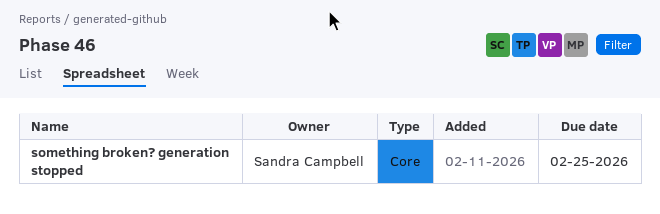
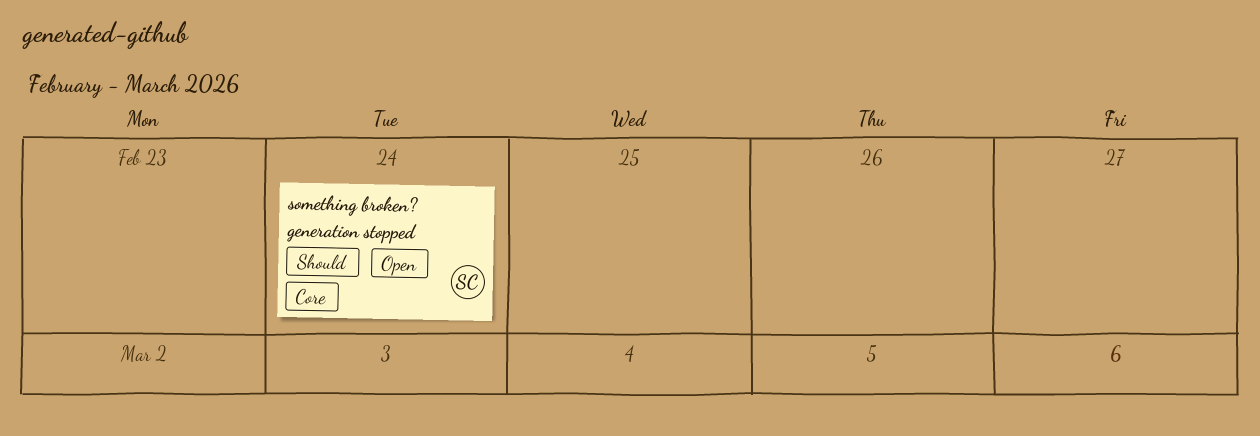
something broken? generation stopped, due: Feb 25 -> Feb 24

